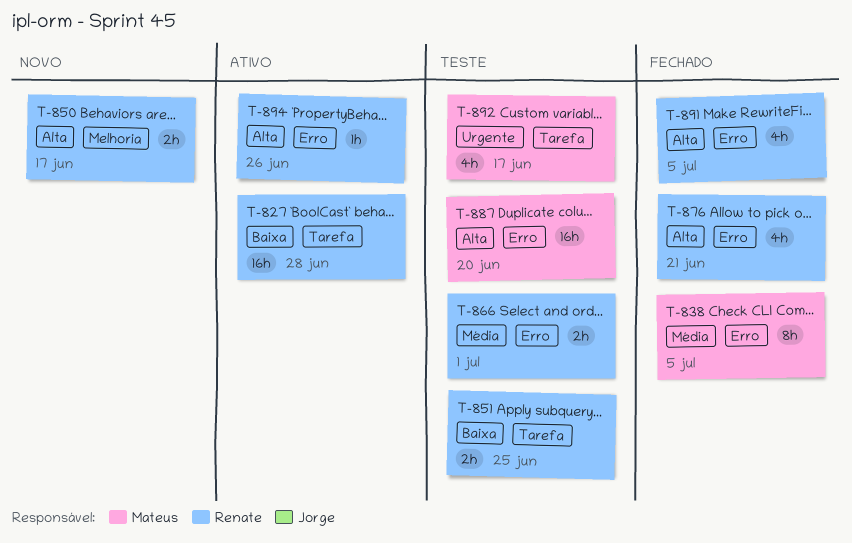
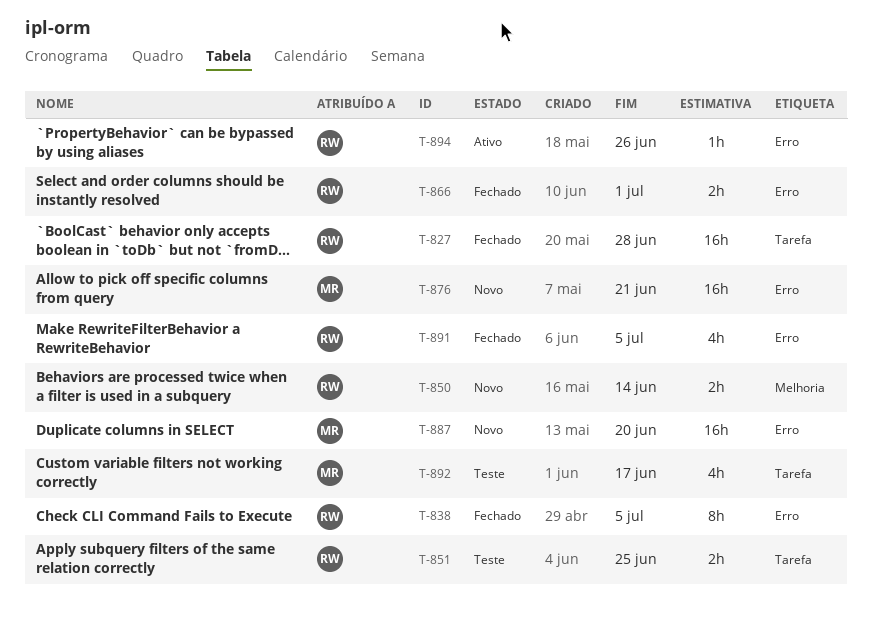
T-827, status: Ativo -> Fechado
T-838, owner: Mateus -> Renate
T-850, due: Jun 17 -> Jun 14
T-866, status: Teste -> Fechado
T-876, status: Fechado -> Novo
T-876, owner: Renate -> Mateus
T-876, estimate: 4h -> 16h
T-887, status: Teste -> Novo

